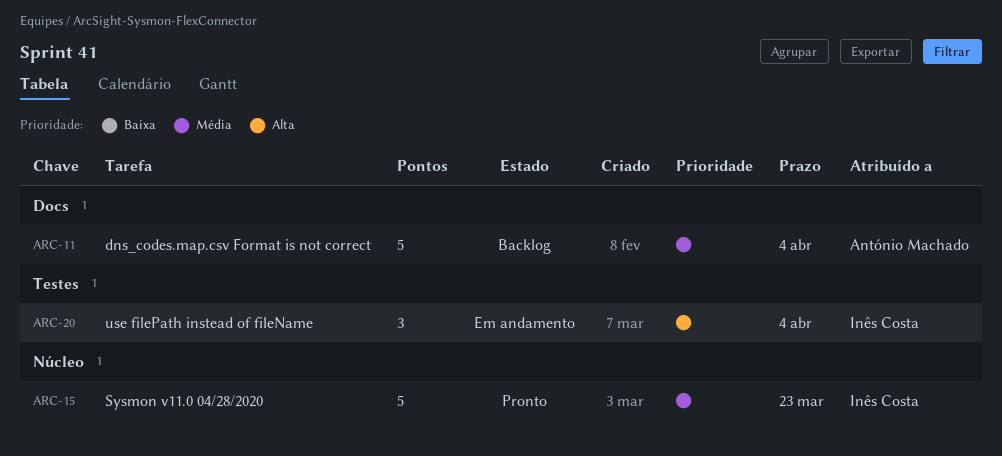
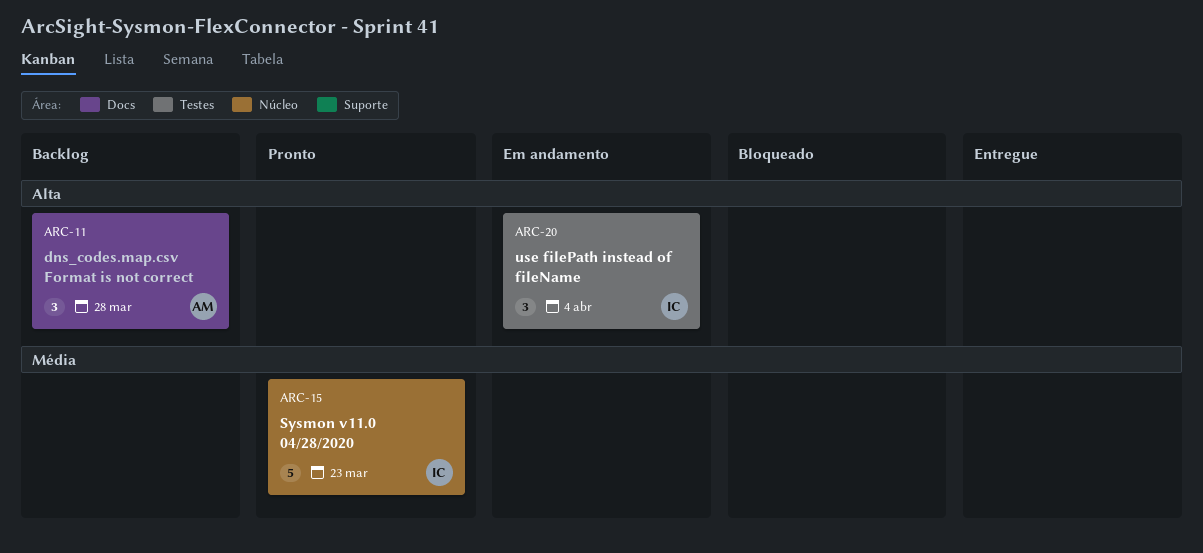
ARC-11, priority: Média -> Alta
ARC-11, estimate: 5 -> 3
ARC-11, due: Apr 4 -> Mar 28

